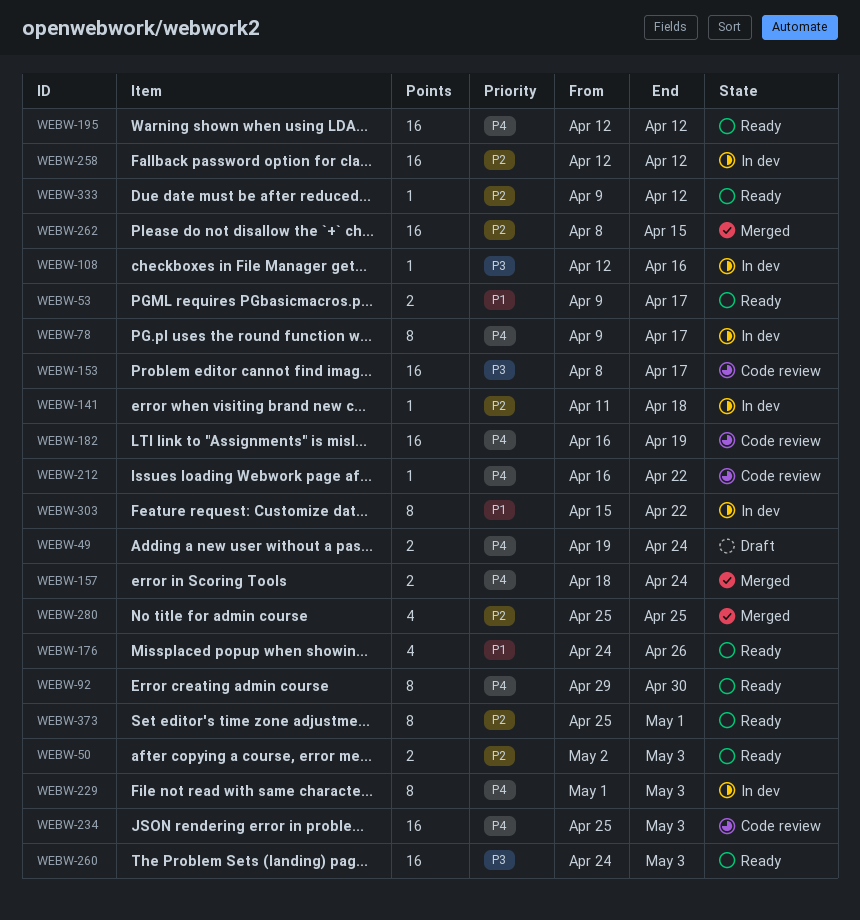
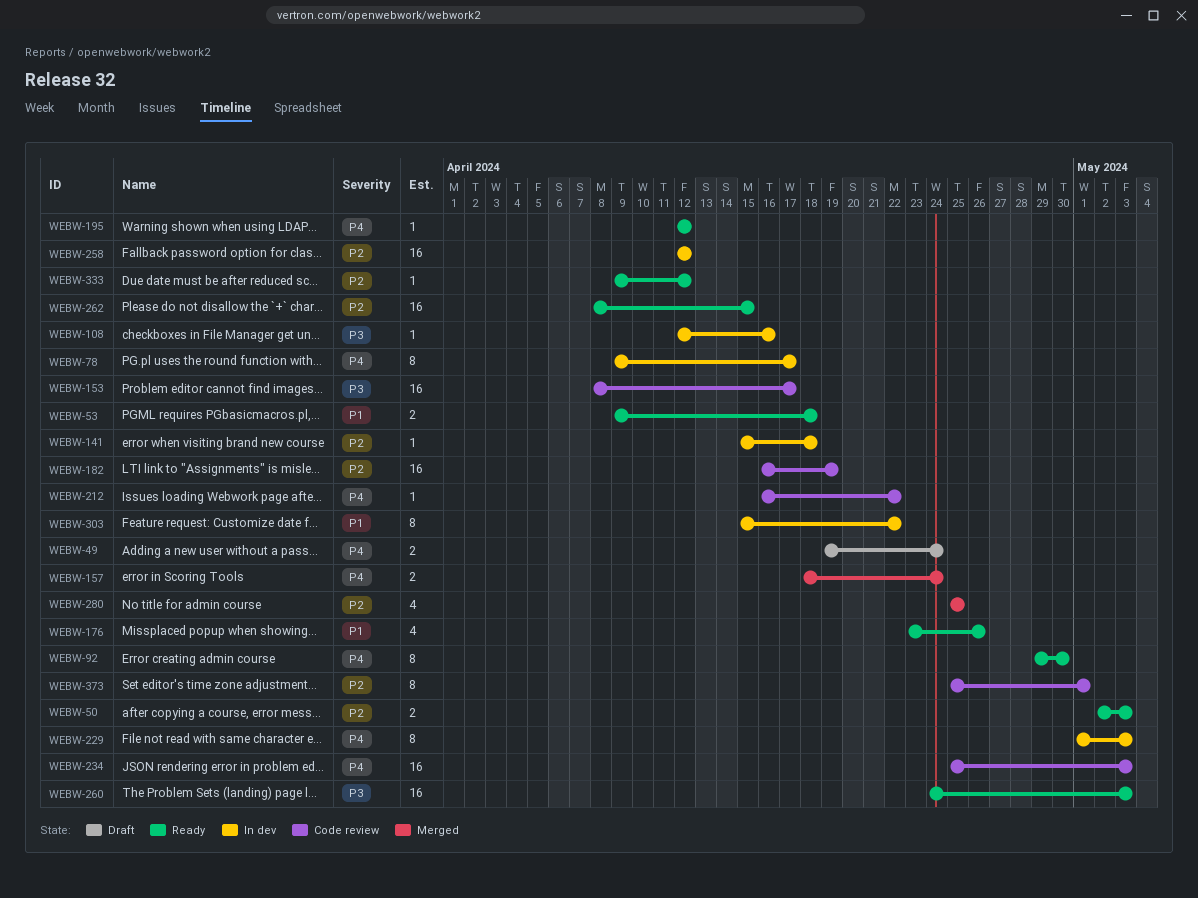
WEBW-53, due: Apr 17 -> Apr 18
WEBW-141, start: Apr 11 -> Apr 15
WEBW-176, start: Apr 24 -> Apr 23
WEBW-182, priority: P4 -> P2
WEBW-195, estimate: 16 -> 1
WEBW-262, status: Merged -> Ready
WEBW-373, status: Ready -> Code review

